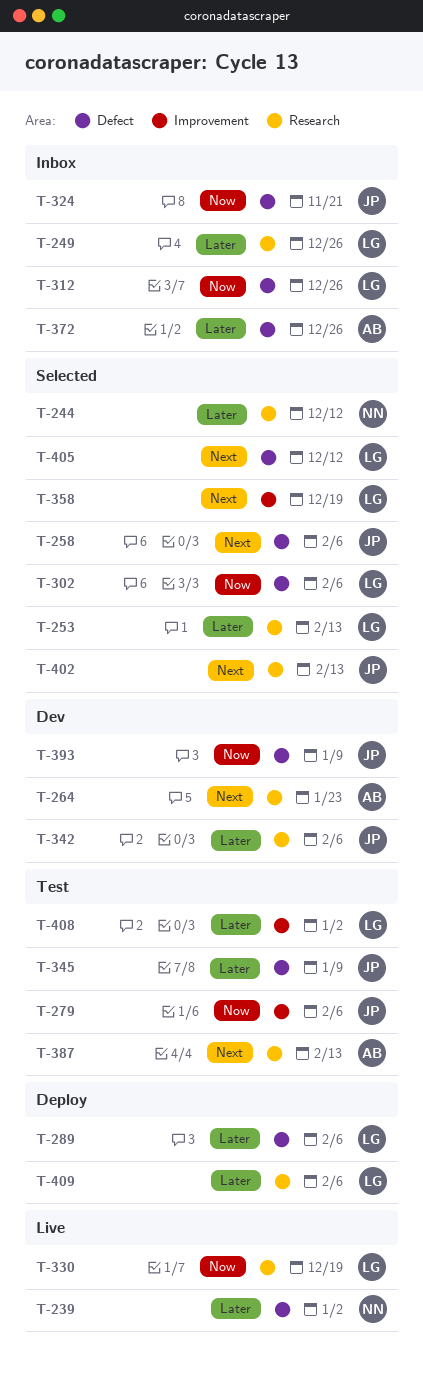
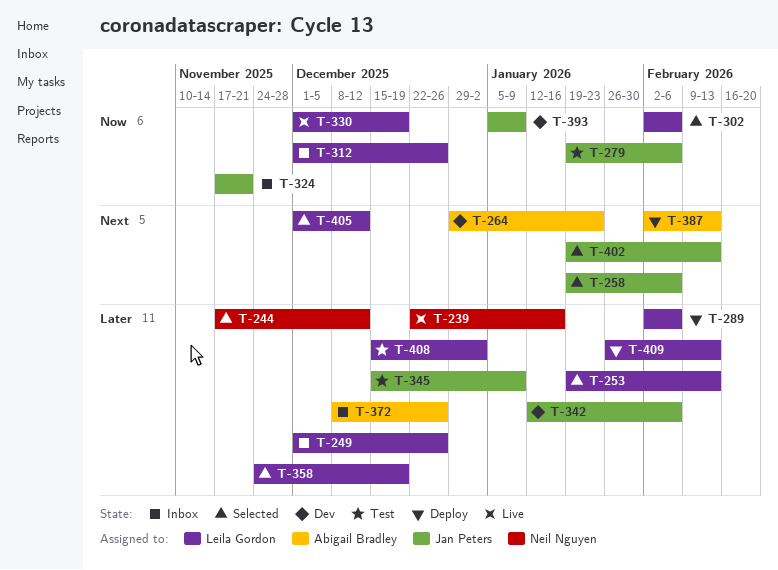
T-239, due: Jan 2 -> Jan 16
T-358, priority: Next -> Later
T-387, status: Test -> Deploy
T-409, due: Feb 6 -> Feb 13

